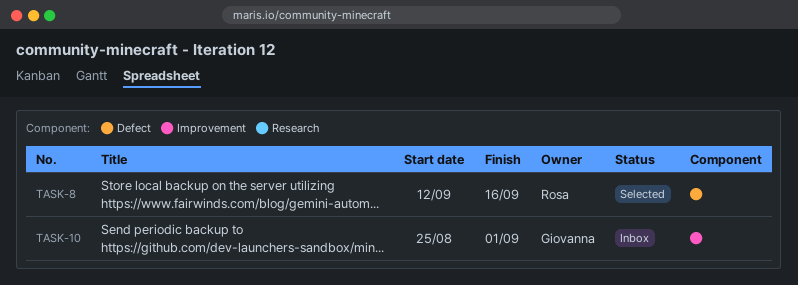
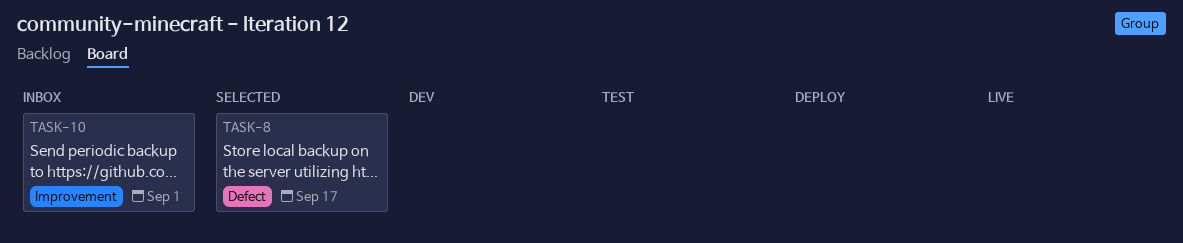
TASK-8, due: Sep 16 -> Sep 17

